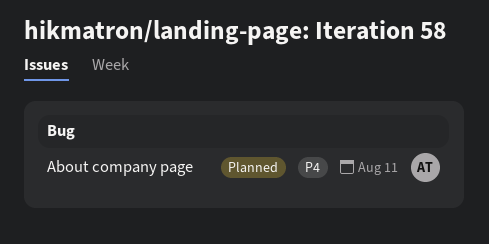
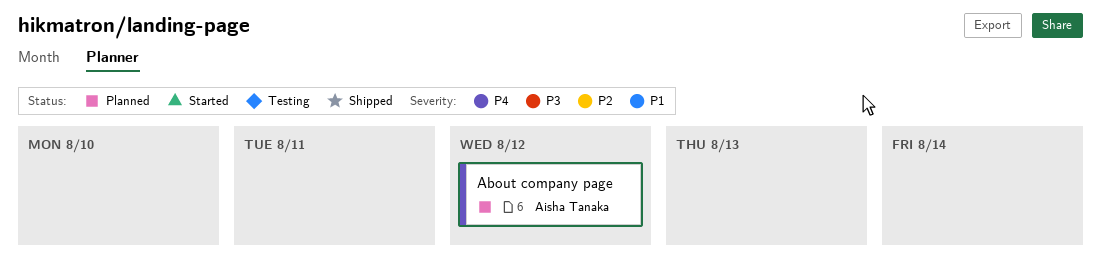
About company page, due: Aug 11 -> Aug 12

